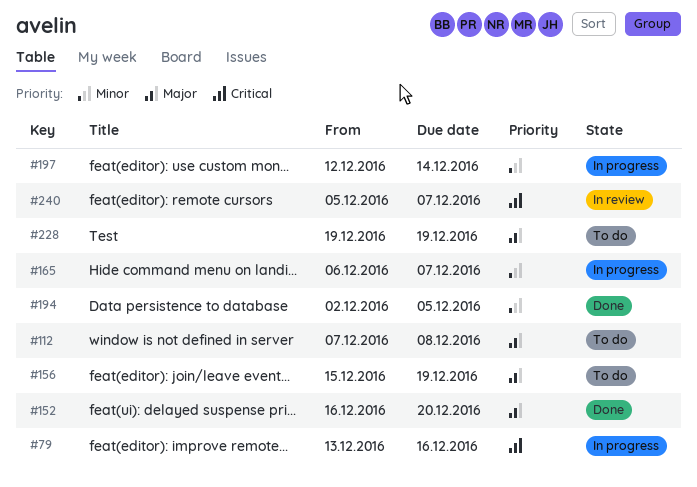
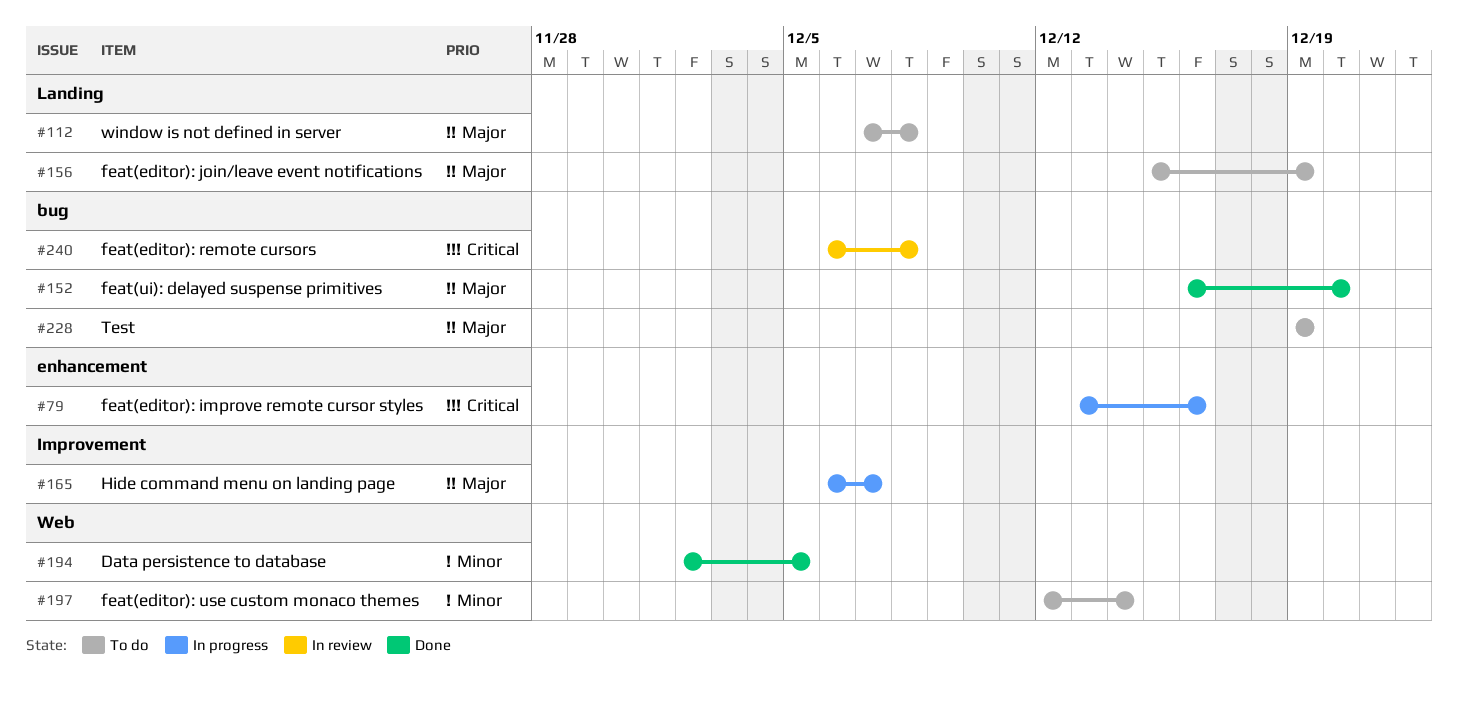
#165, priority: Minor -> Major
#197, status: In progress -> To do
#240, start: Dec 5 -> Dec 6
#240, due: Dec 7 -> Dec 8

